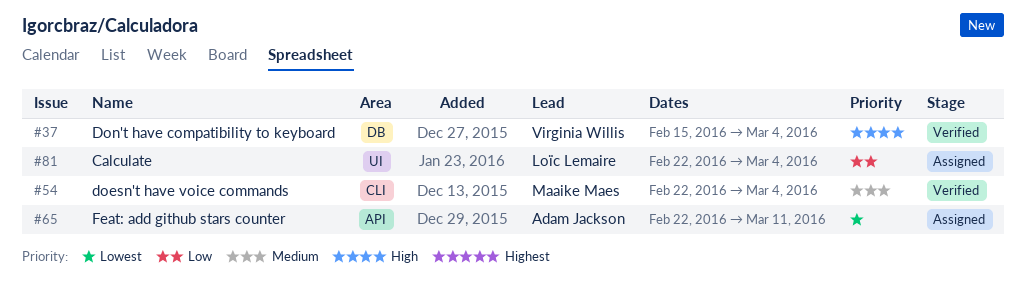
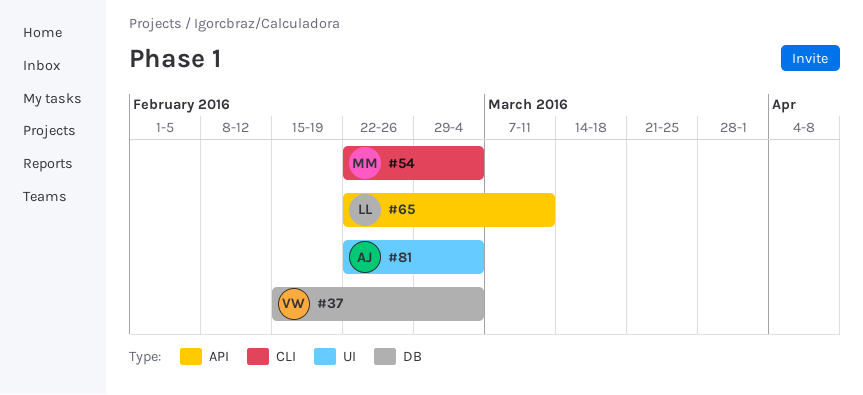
#65, owner: Adam Jackson -> Loïc Lemaire
#81, owner: Loïc Lemaire -> Adam Jackson

